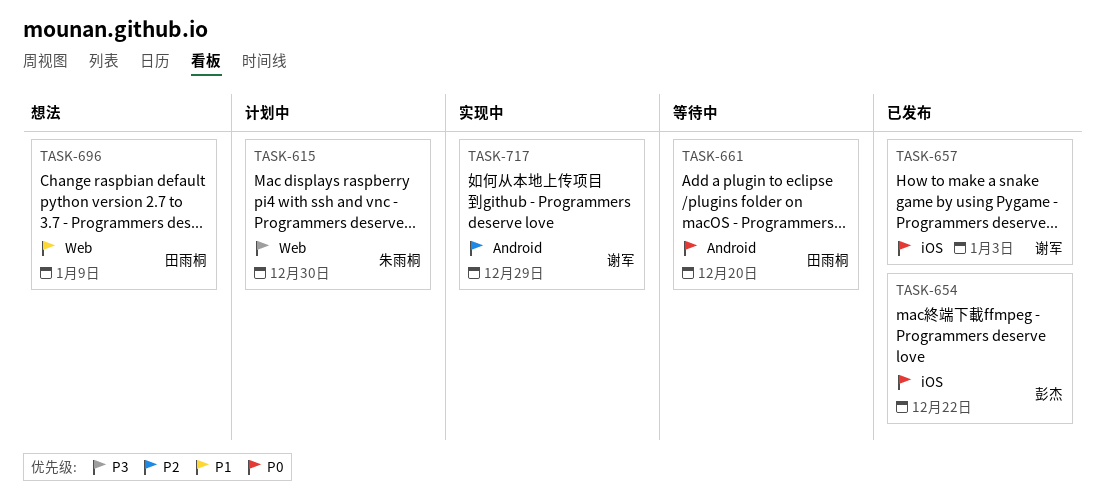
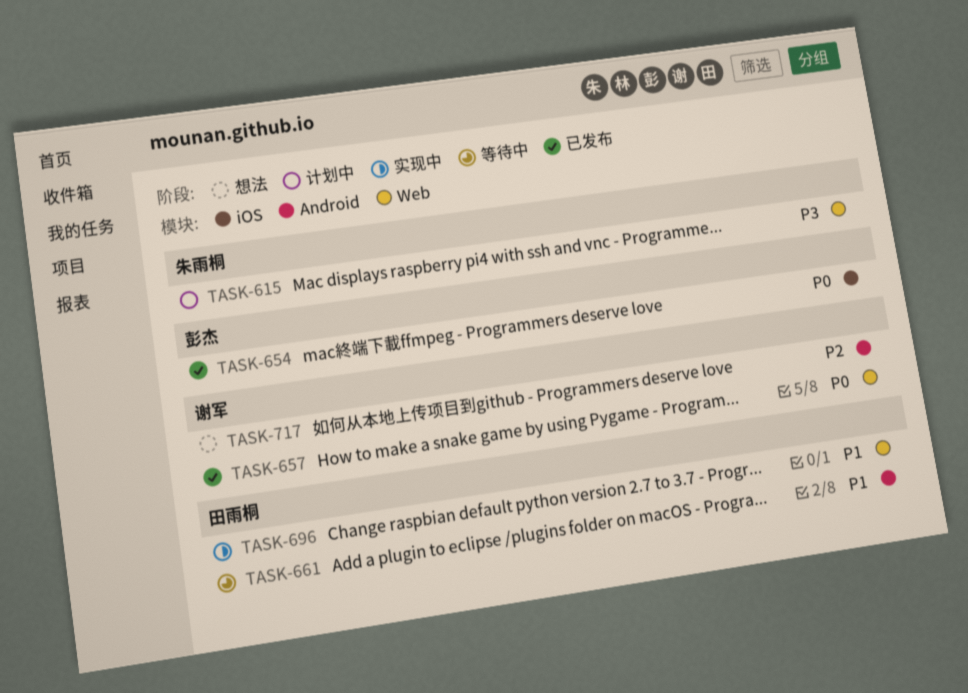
TASK-657, label: iOS -> Web
TASK-661, priority: P0 -> P1
TASK-696, status: 想法 -> 实现中
TASK-717, status: 实现中 -> 想法

